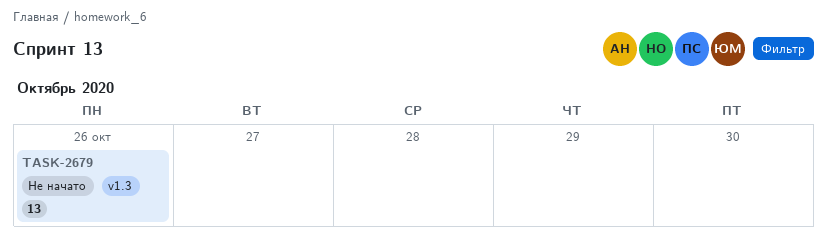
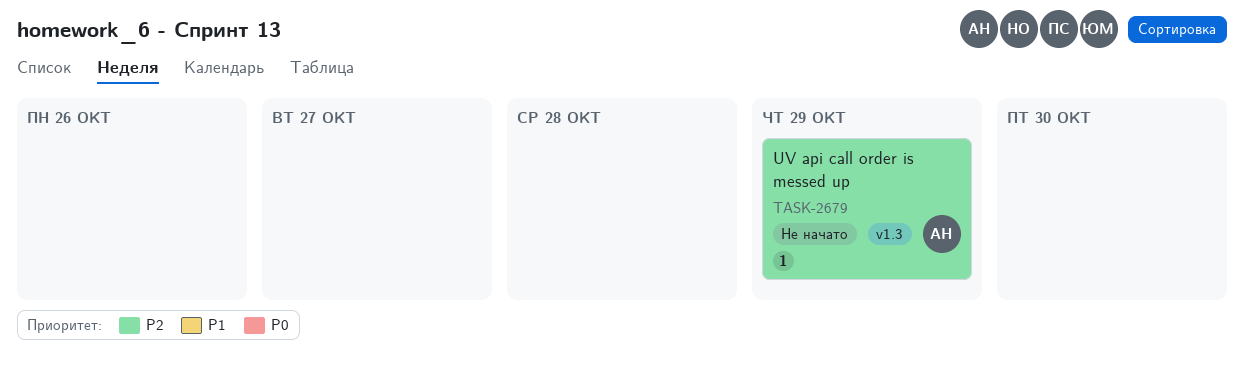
TASK-2679, estimate: 13 -> 1
TASK-2679, due: Oct 26 -> Oct 29

